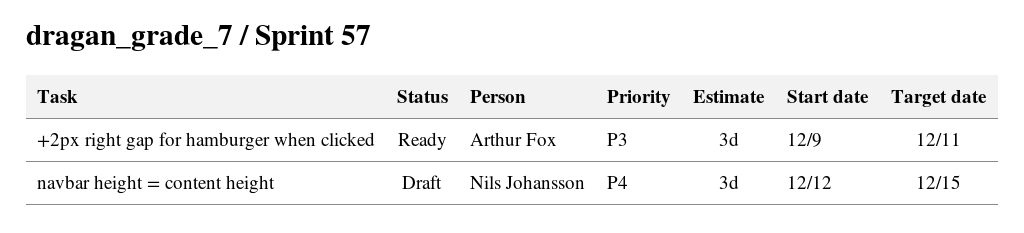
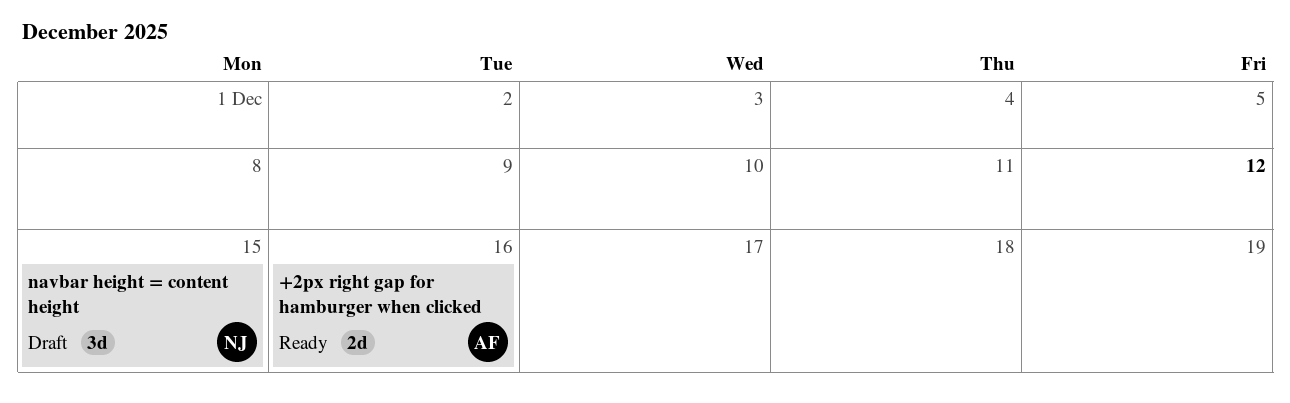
+2px right gap for hamburger when clicked, estimate: 3d -> 2d
+2px right gap for hamburger when clicked, due: Dec 11 -> Dec 16

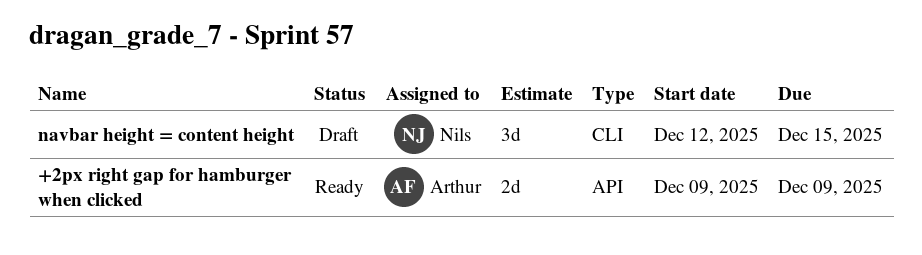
+2px right gap for hamburger when clicked, due: Dec 16 -> Dec 9

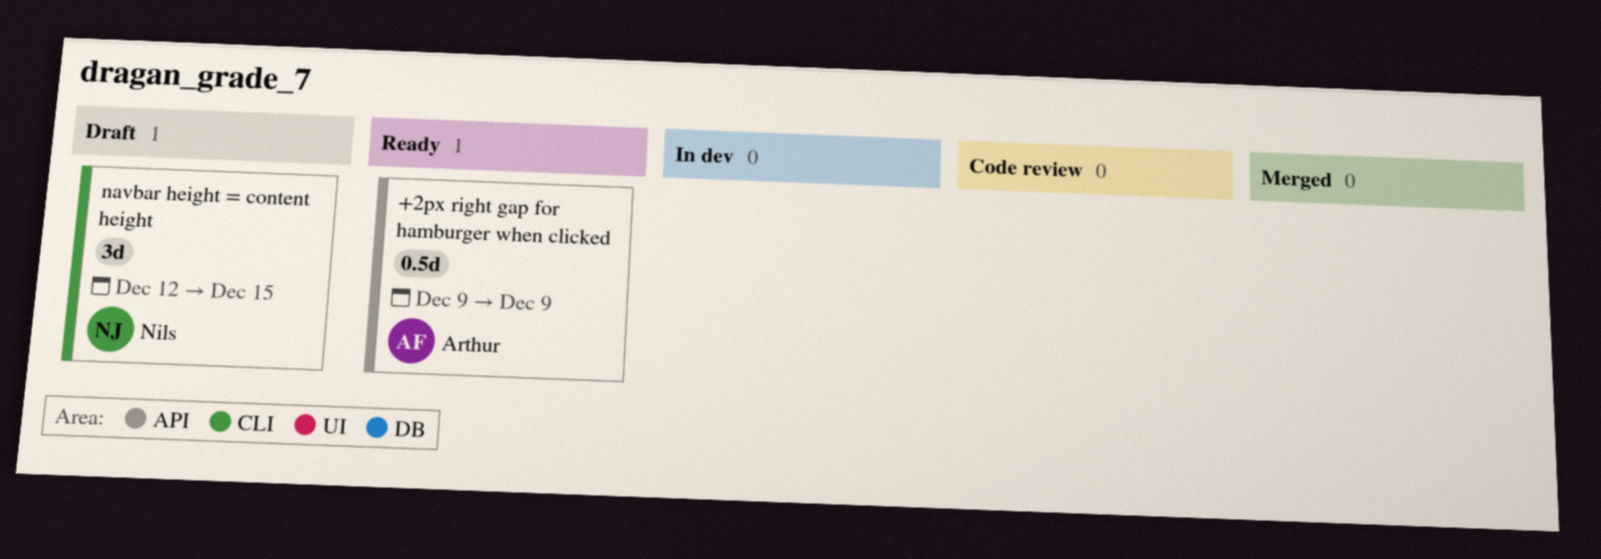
+2px right gap for hamburger when clicked, estimate: 2d -> 0.5d

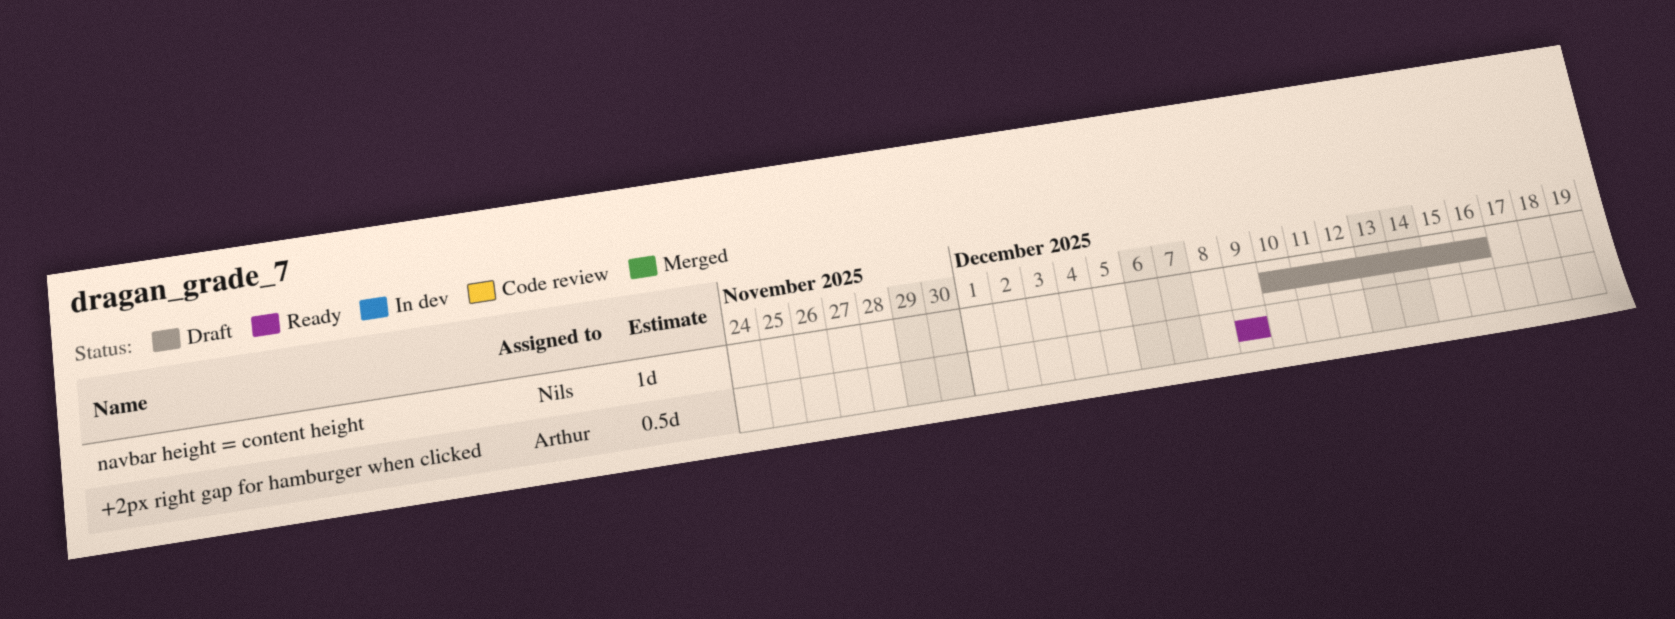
navbar height = content height, estimate: 3d -> 1d
navbar height = content height, start: Dec 12 -> Dec 10
navbar height = content height, due: Dec 15 -> Dec 16

